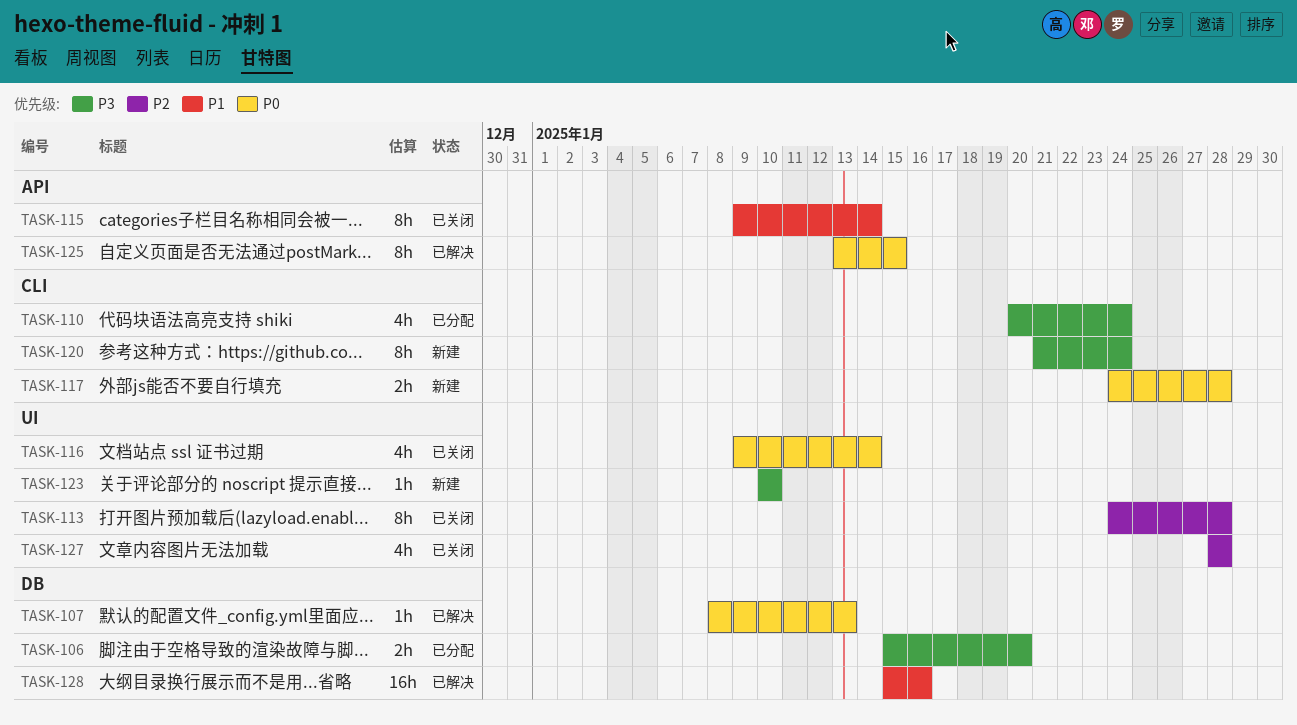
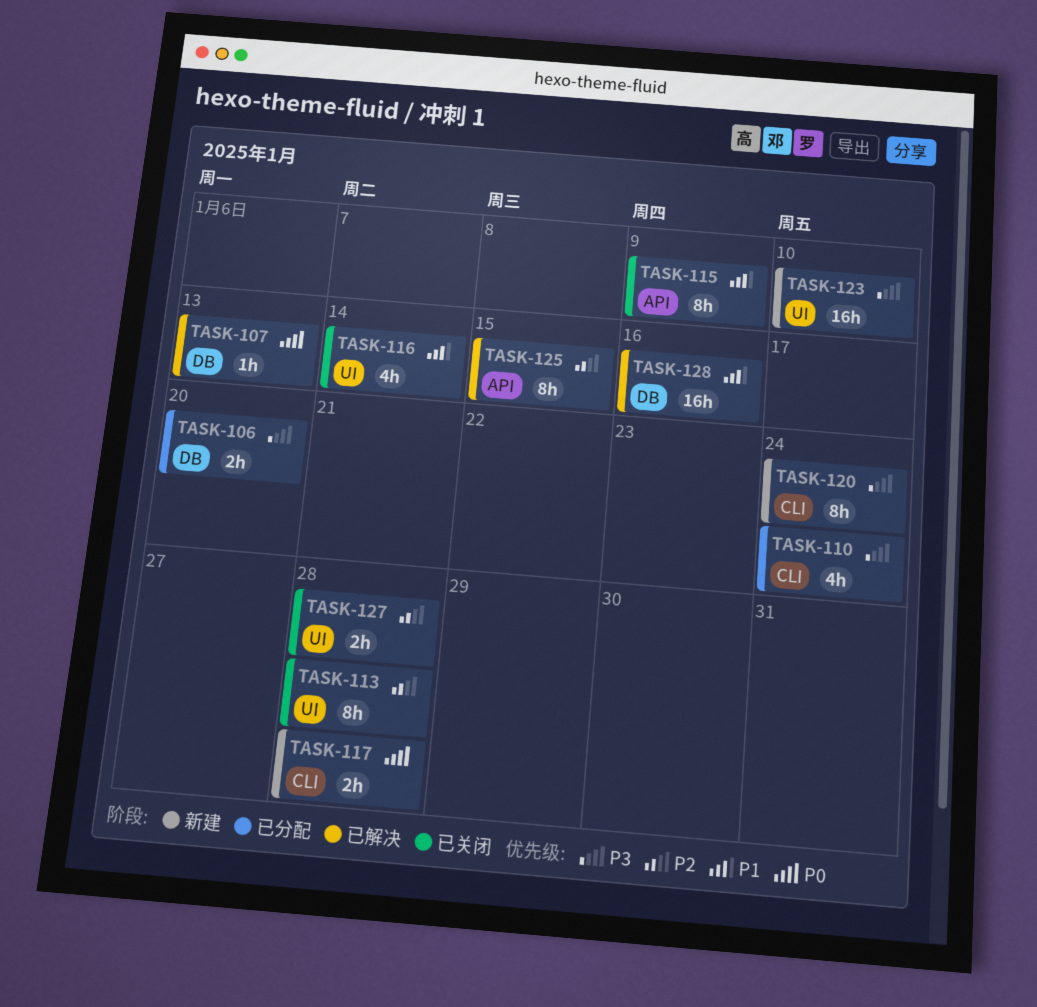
TASK-115, due: Jan 14 -> Jan 9
TASK-116, priority: P0 -> P1
TASK-123, estimate: 1h -> 16h
TASK-125, priority: P0 -> P2
TASK-127, estimate: 4h -> 2h

